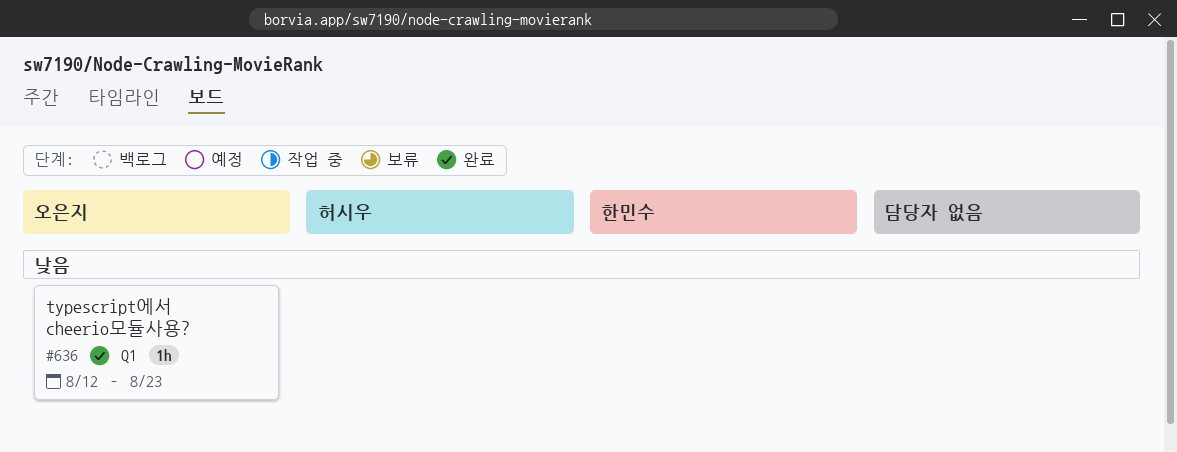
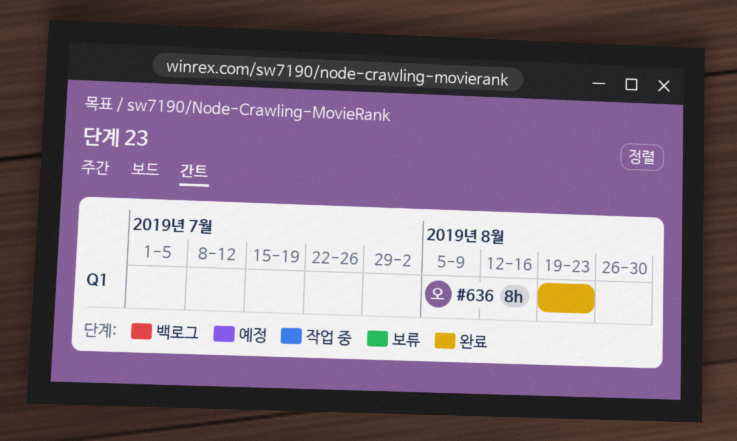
#636, estimate: 1h -> 8h
#636, start: Aug 12 -> Aug 19

